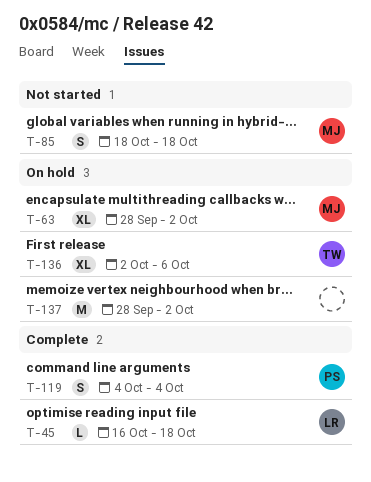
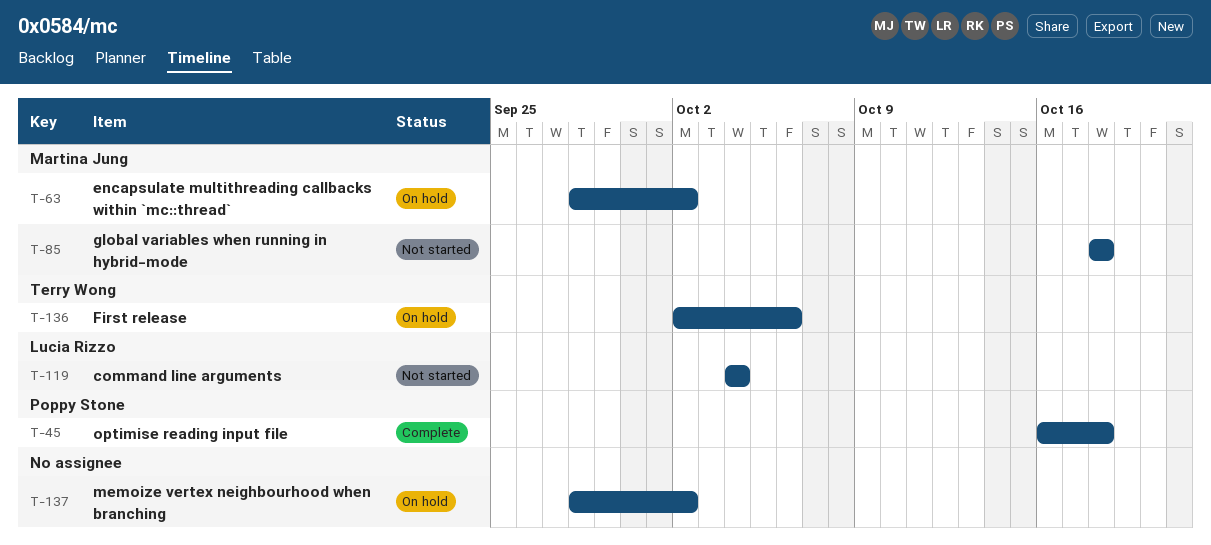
T-45, owner: Lucia Rizzo -> Poppy Stone
T-119, status: Complete -> Not started
T-119, owner: Poppy Stone -> Lucia Rizzo

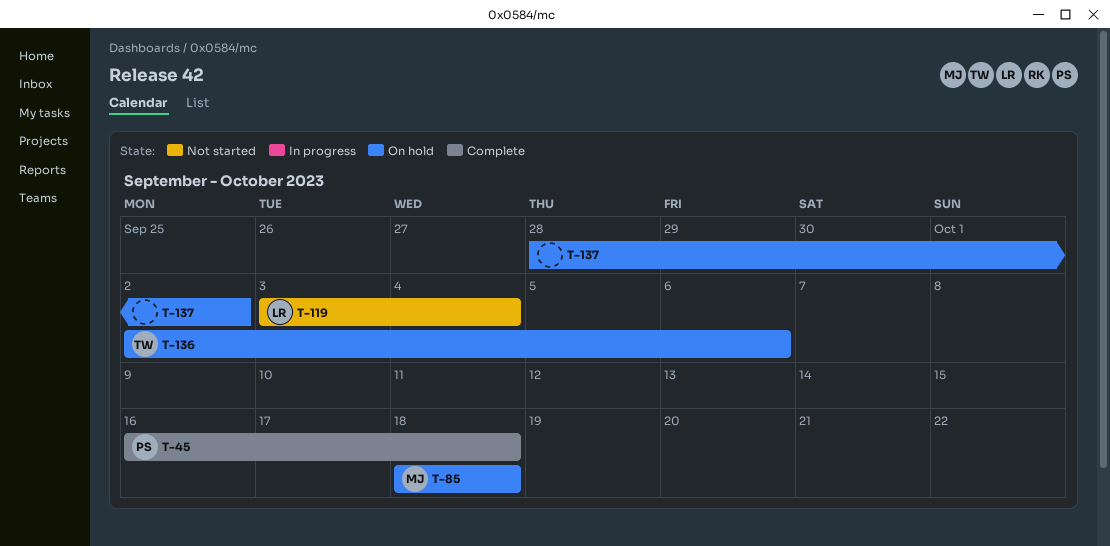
T-63: present -> none
T-85, status: Not started -> On hold
T-119, start: Oct 4 -> Oct 3

